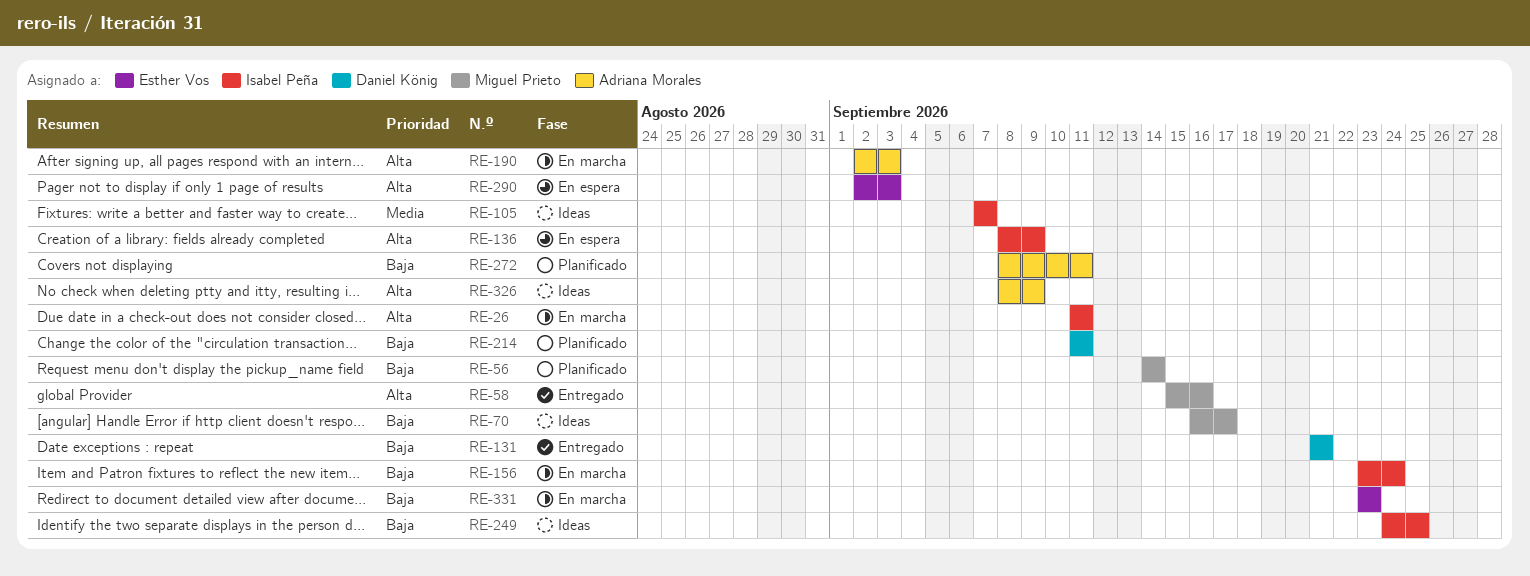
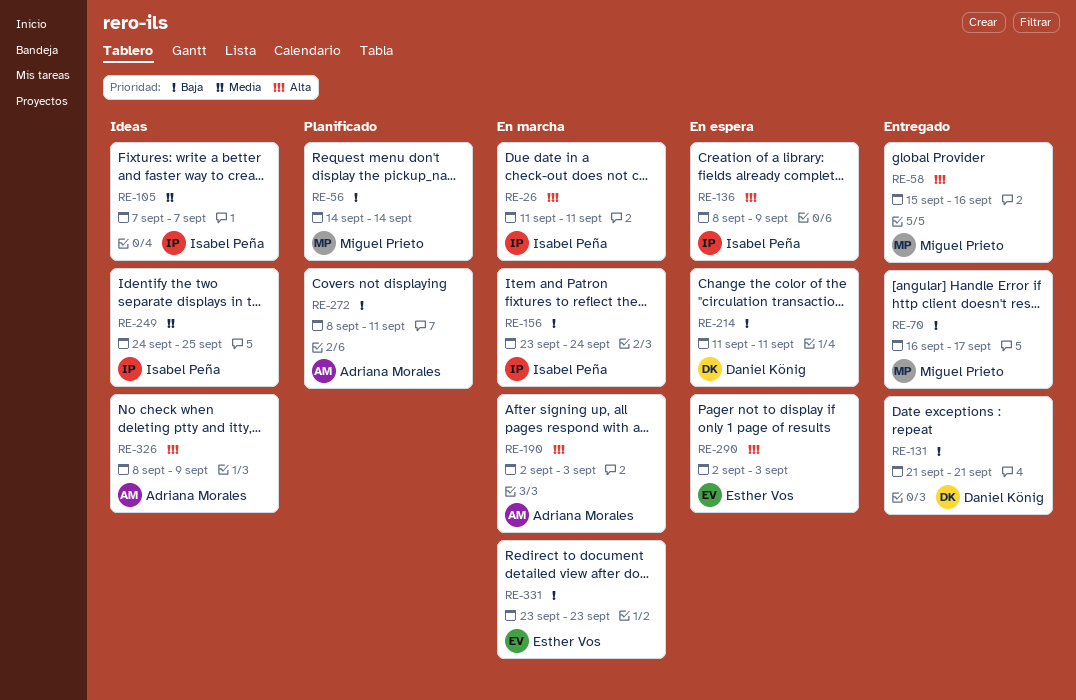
RE-70, status: Ideas -> Entregado
RE-214, status: Planificado -> En espera
RE-249, priority: Baja -> Media

